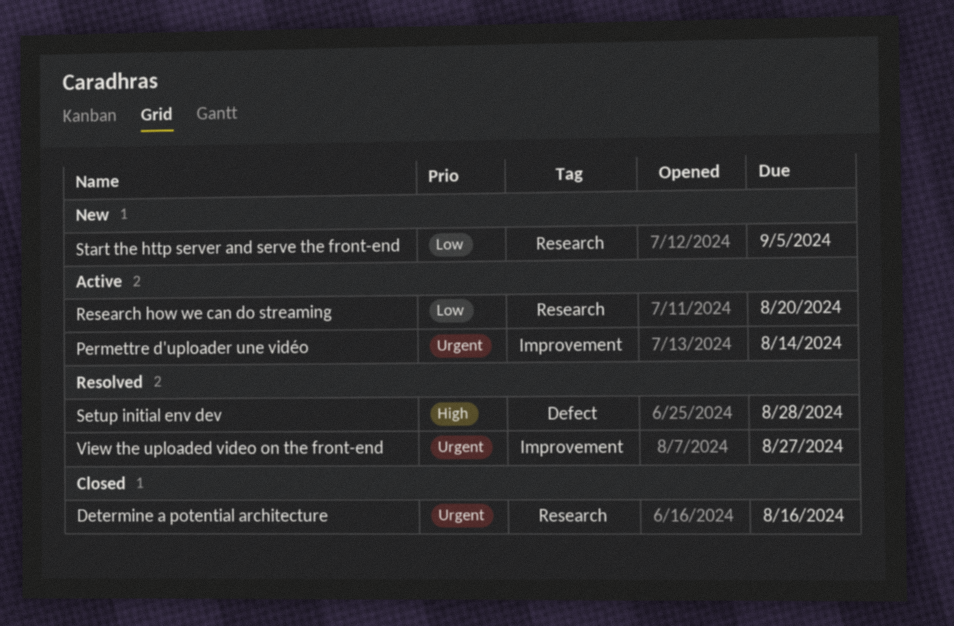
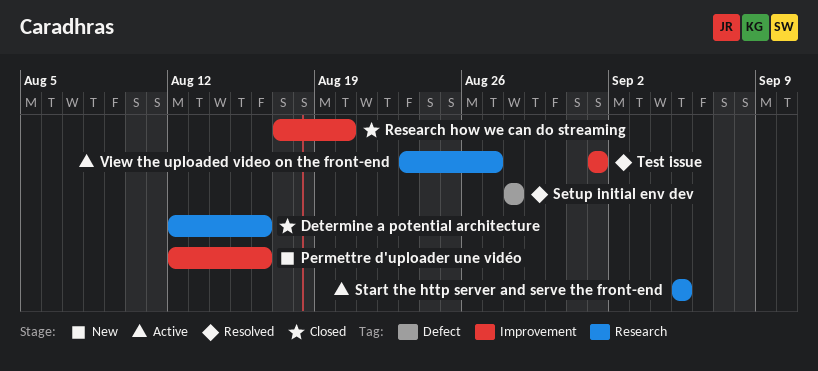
Permettre d'uploader une vidéo, status: Active -> New
Permettre d'uploader une vidéo, due: Aug 14 -> Aug 16
Research how we can do streaming, status: Active -> Closed
Research how we can do streaming, label: Research -> Improvement
Start the http server and serve the front-end, status: New -> Active
Test issue: none -> present
View the uploaded video on the front-end, status: Resolved -> Active
View the uploaded video on the front-end, label: Improvement -> Research

